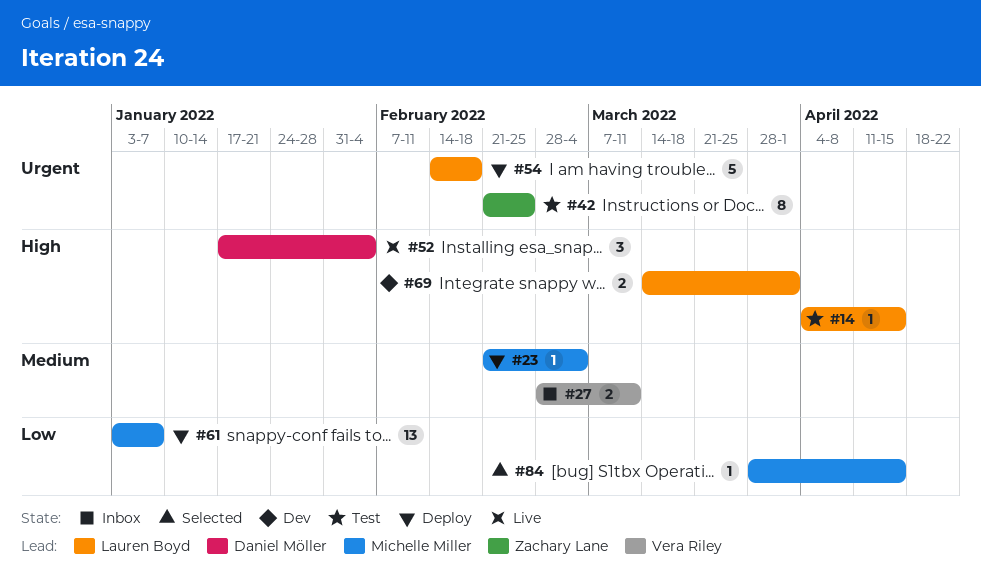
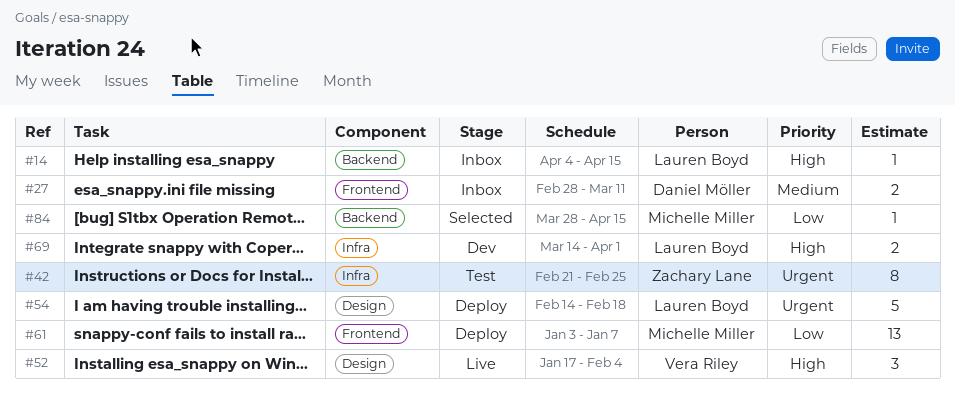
#14, status: Test -> Inbox
#23: present -> none
#27, owner: Vera Riley -> Daniel Möller
#52, owner: Daniel Möller -> Vera Riley

